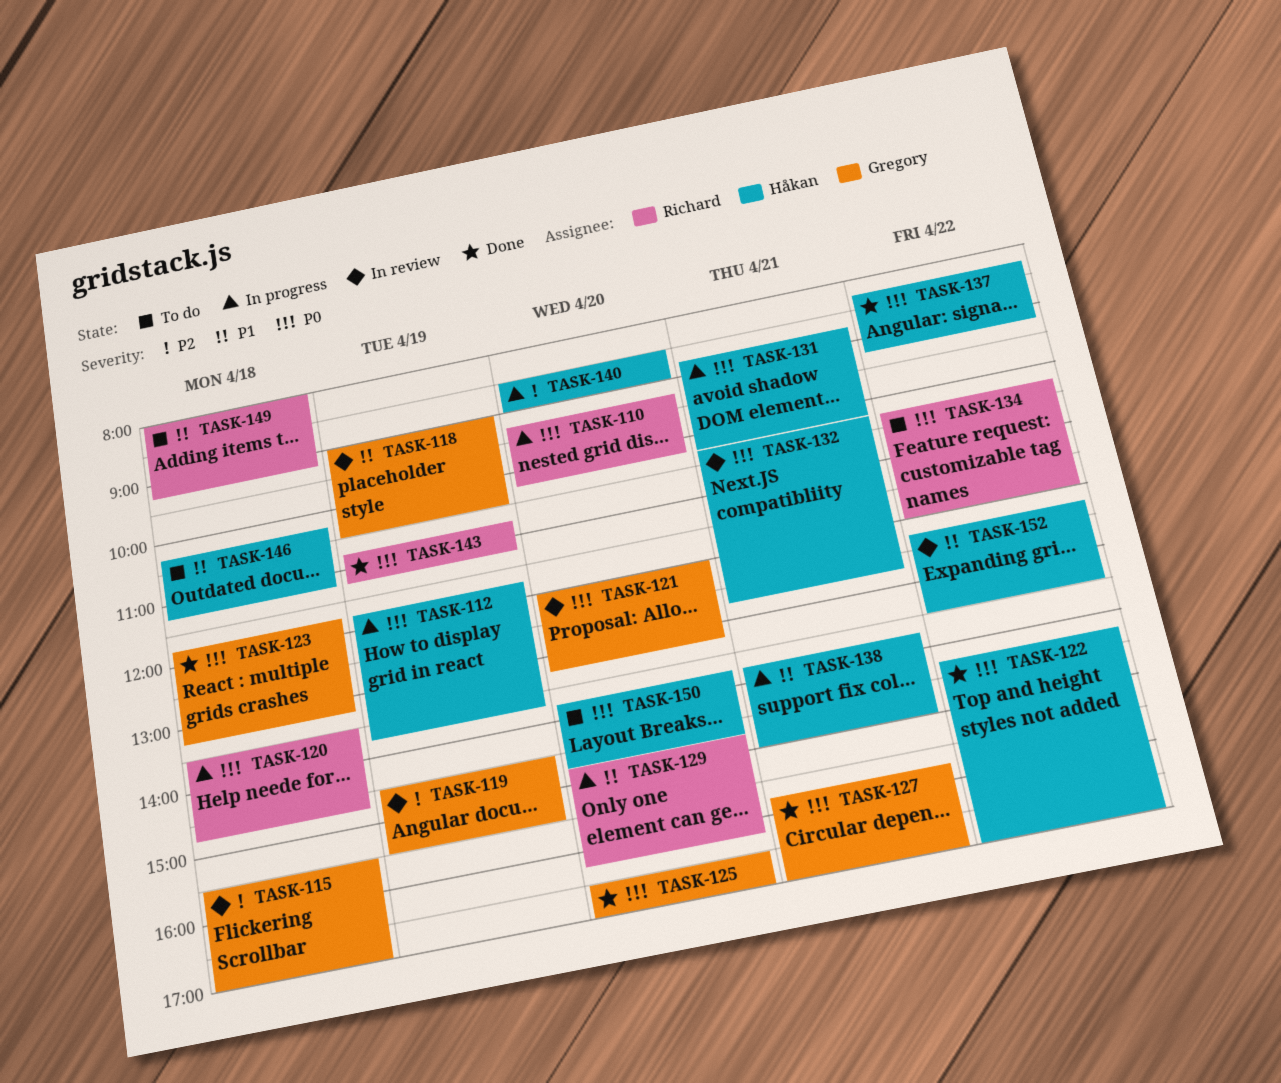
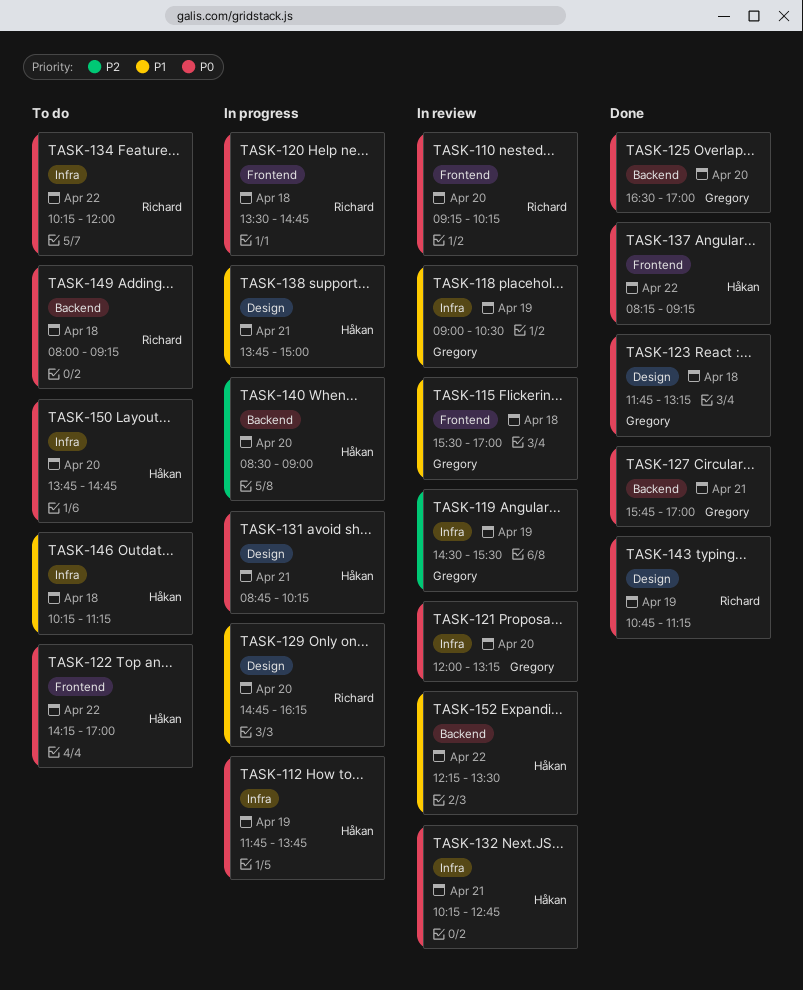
TASK-110, status: In progress -> In review
TASK-115, priority: P2 -> P1
TASK-122, status: Done -> To do
TASK-149, priority: P1 -> P0

